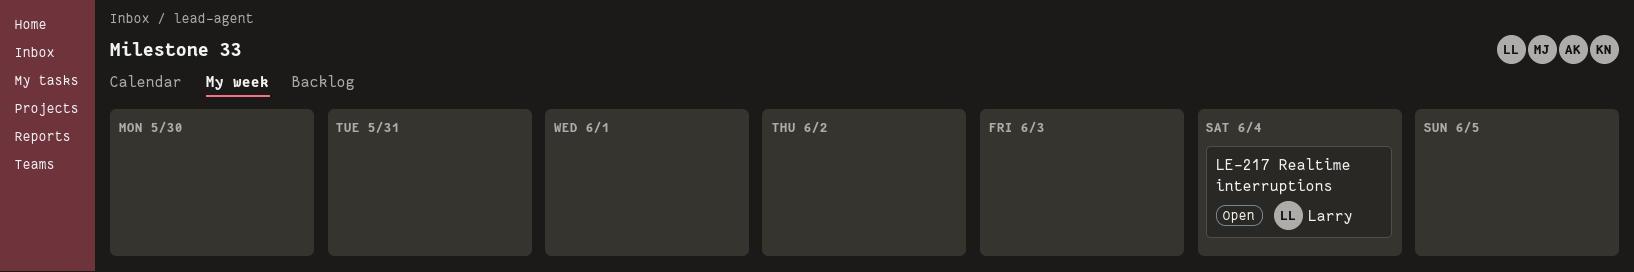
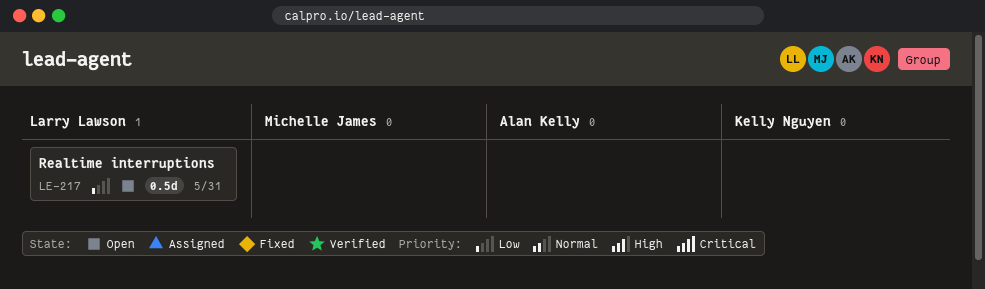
LE-217, due: Jun 4 -> May 31

